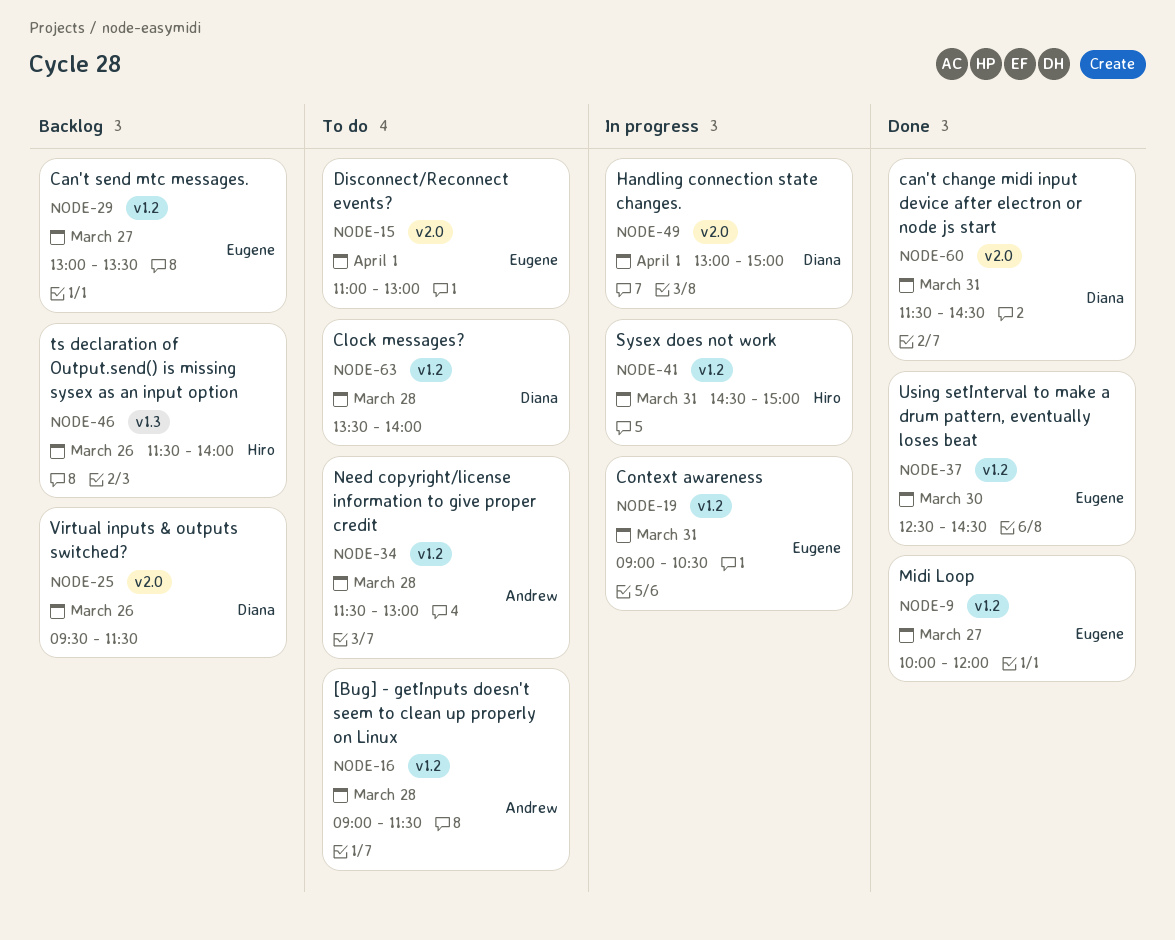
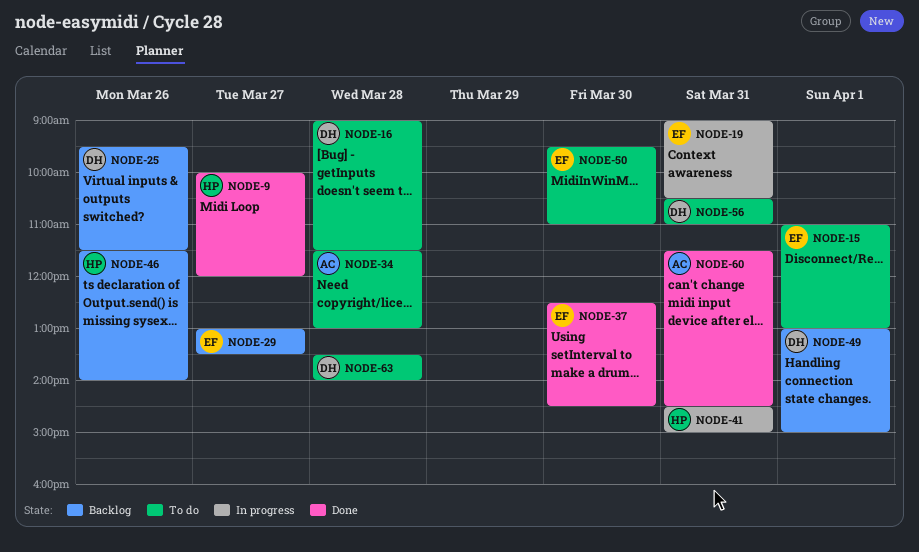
NODE-9, owner: Eugene -> Hiro
NODE-16, owner: Andrew -> Diana
NODE-49, status: In progress -> Backlog
NODE-50: none -> present
NODE-56: none -> present
NODE-60, owner: Diana -> Andrew

